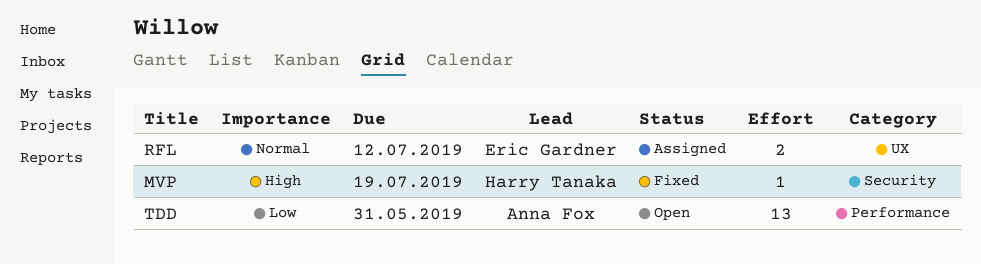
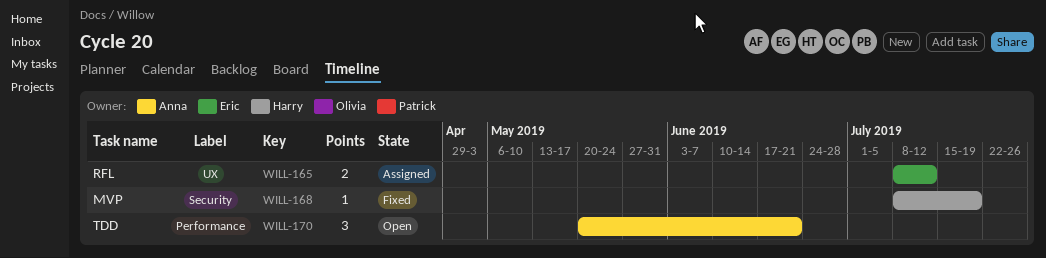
TDD, estimate: 13 -> 3
TDD, due: May 31 -> Jun 21

